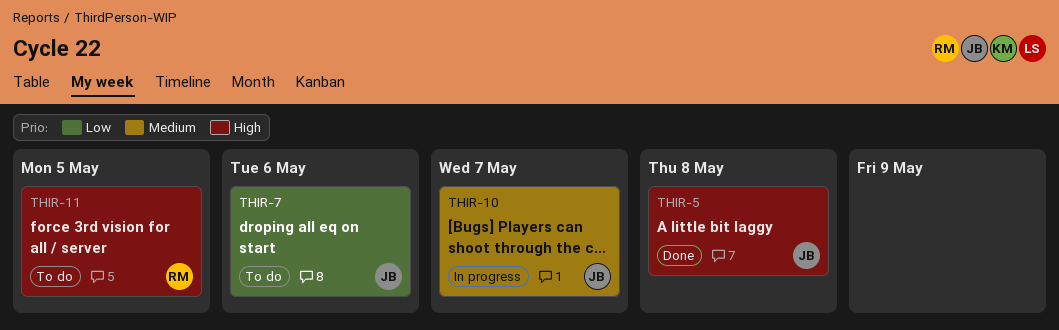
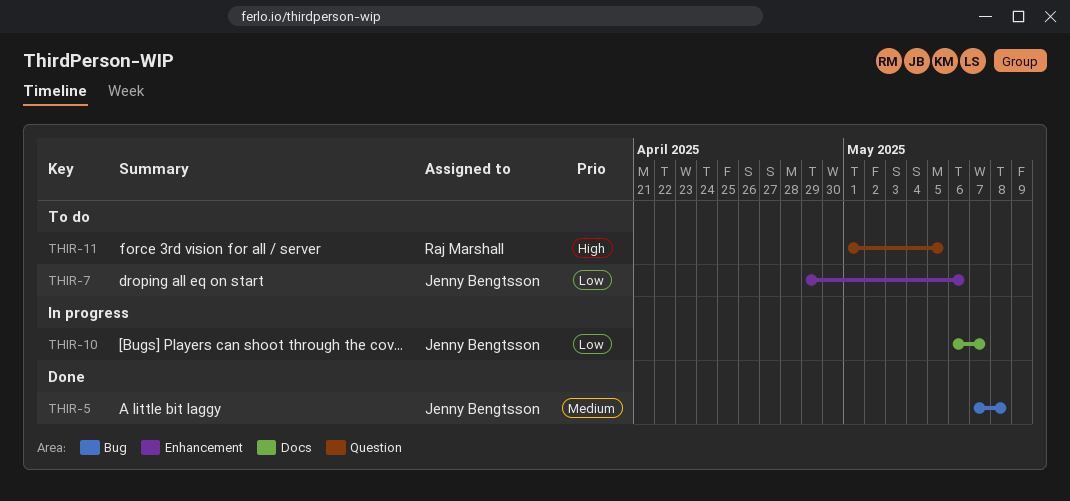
THIR-5, priority: High -> Medium
THIR-10, priority: Medium -> Low

